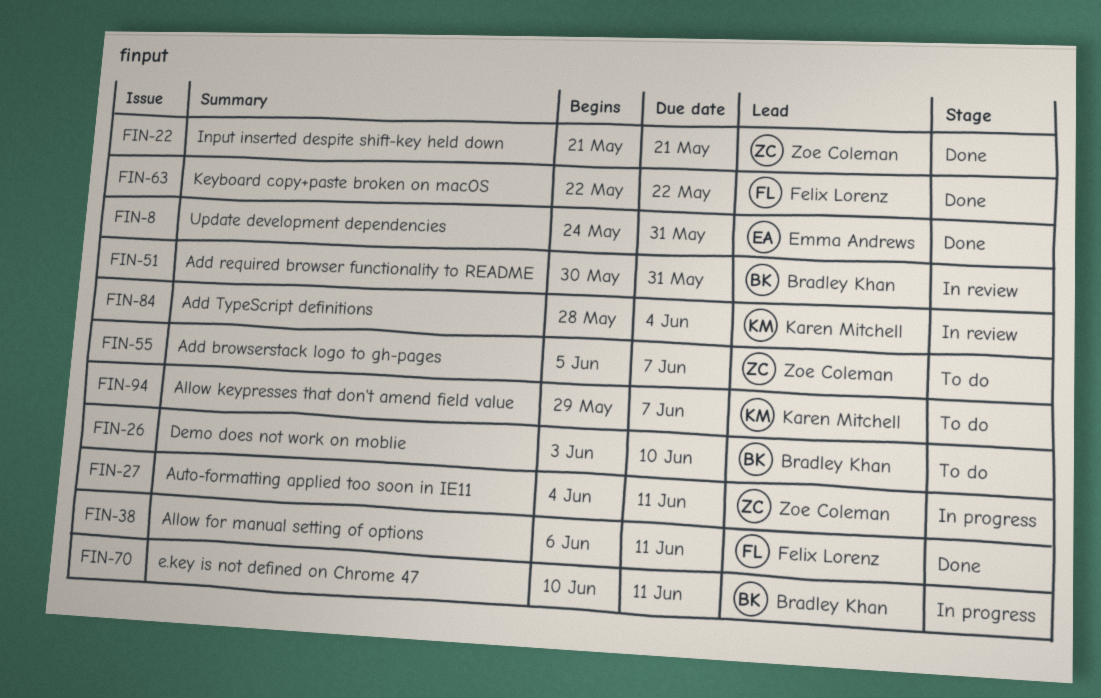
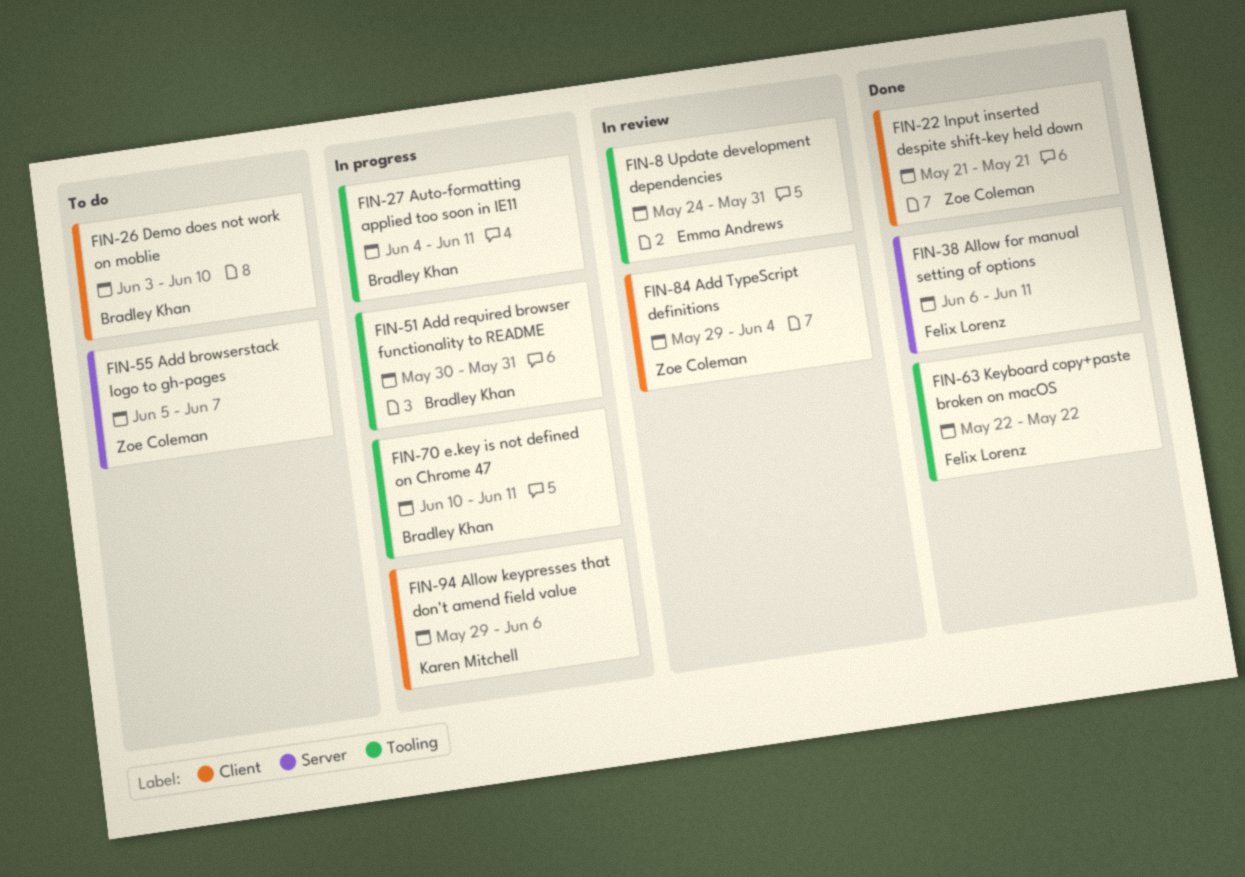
FIN-8, status: Done -> In review
FIN-27, owner: Zoe Coleman -> Bradley Khan
FIN-51, status: In review -> In progress
FIN-84, owner: Karen Mitchell -> Zoe Coleman
FIN-84, start: May 28 -> May 29
FIN-94, status: To do -> In progress
FIN-94, due: Jun 7 -> Jun 6

